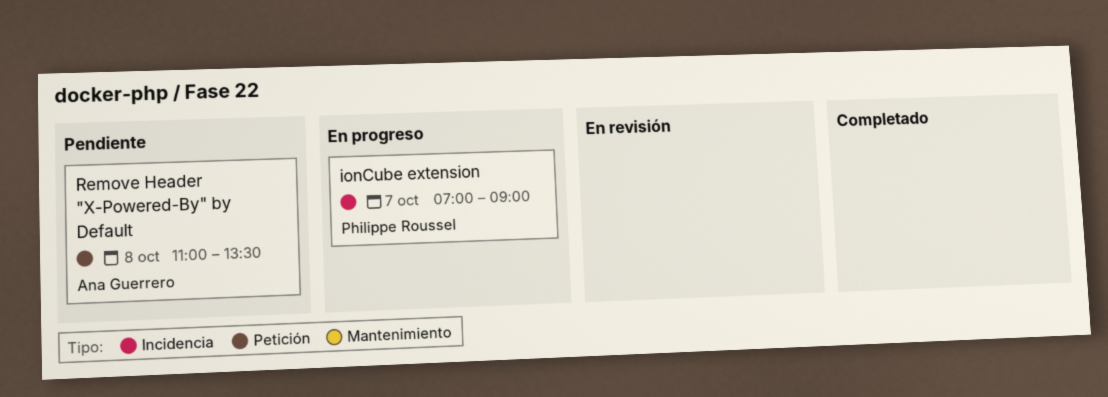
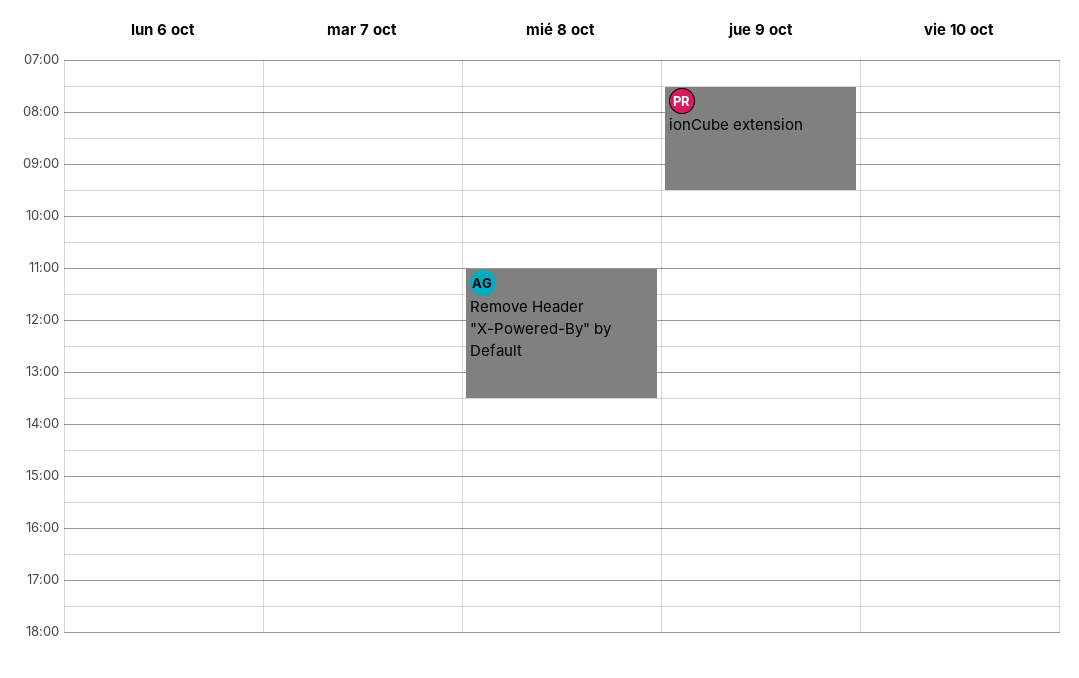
ionCube extension, day: Oct 7 -> Oct 9
ionCube extension, begins: 07:00 -> 07:30
ionCube extension, ends: 09:00 -> 09:30

